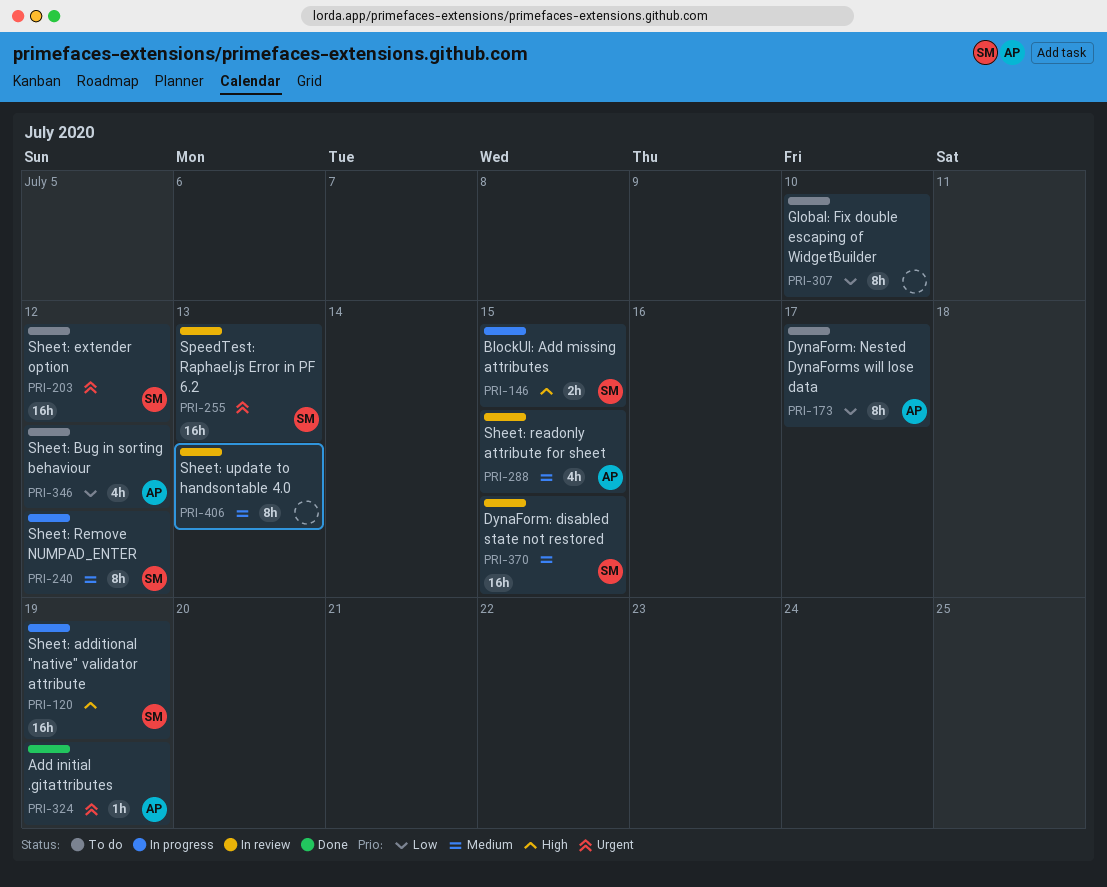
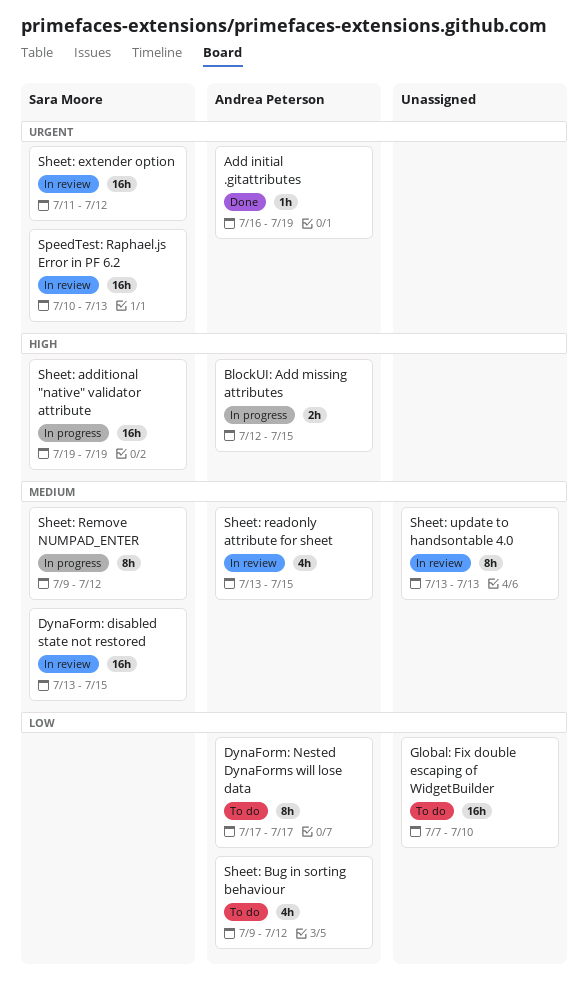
BlockUI: Add missing attributes, owner: Sara Moore -> Andrea Peterson
Global: Fix double escaping of WidgetBuilder, estimate: 8h -> 16h
Sheet: extender option, status: To do -> In review

